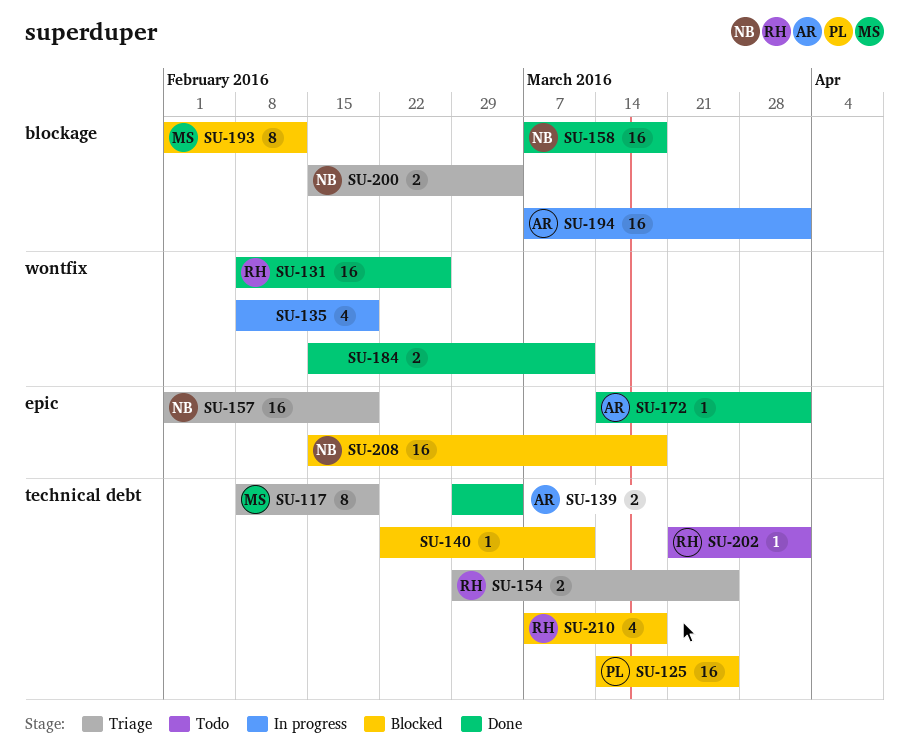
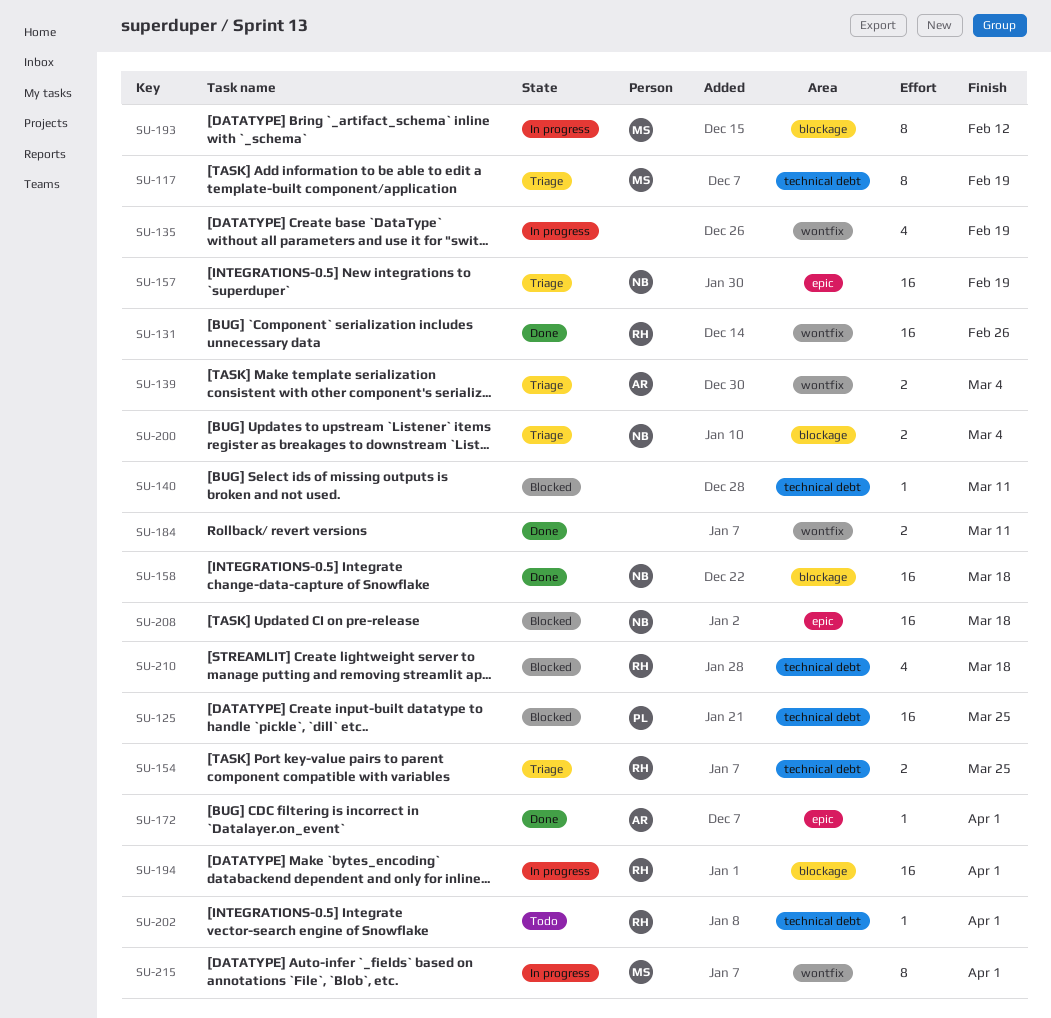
SU-139, status: Done -> Triage
SU-139, label: technical debt -> wontfix
SU-193, status: Blocked -> In progress
SU-194, owner: AR -> RH
SU-215: none -> present

